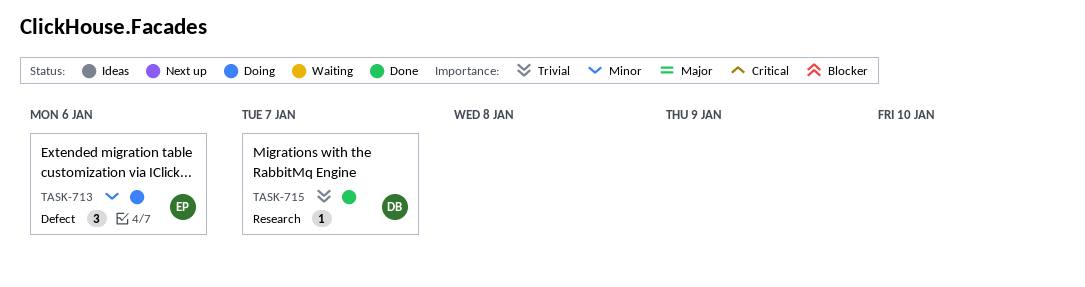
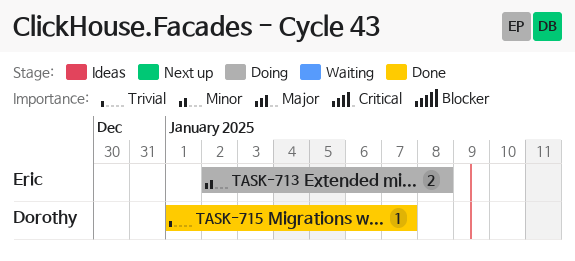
TASK-713, estimate: 3 -> 2
TASK-713, due: Jan 6 -> Jan 8

